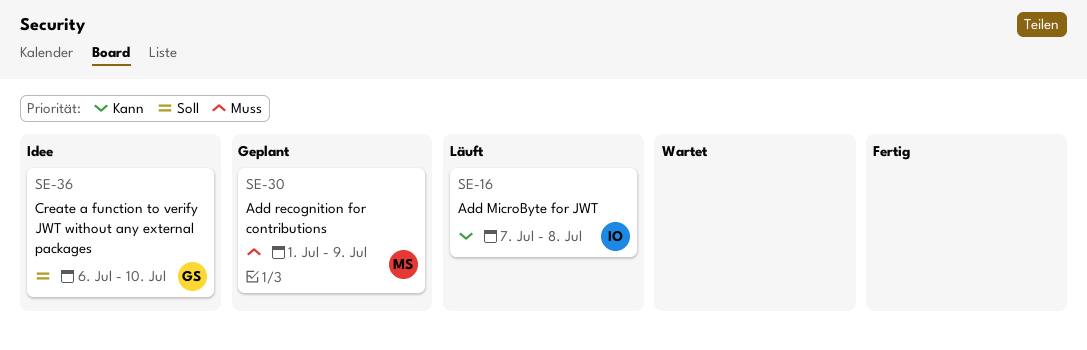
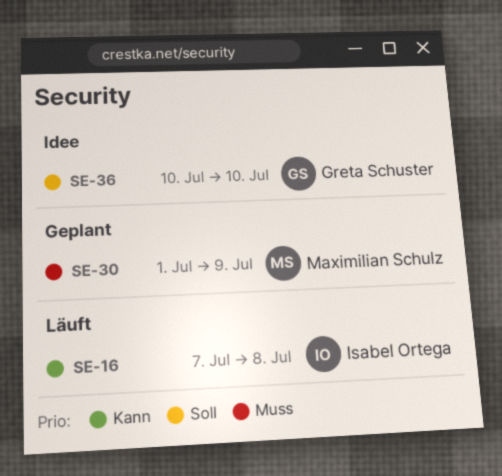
SE-36, start: Jul 6 -> Jul 10

